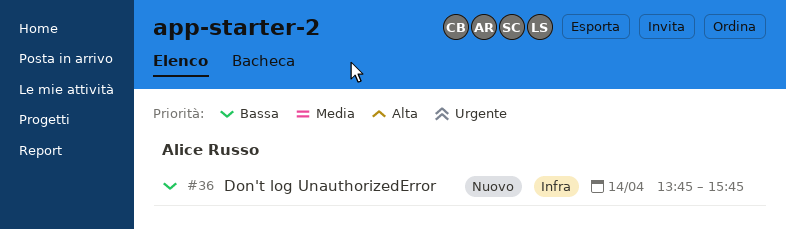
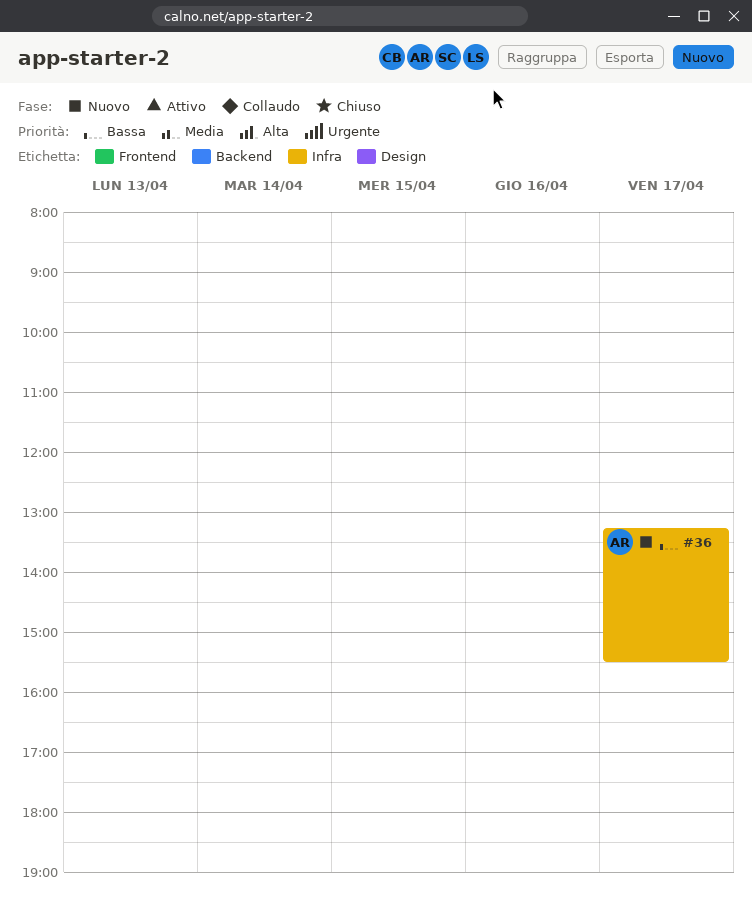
#36, day: Apr 14 -> Apr 17
#36, begins: 13:45 -> 13:15
#36, ends: 15:45 -> 15:30

